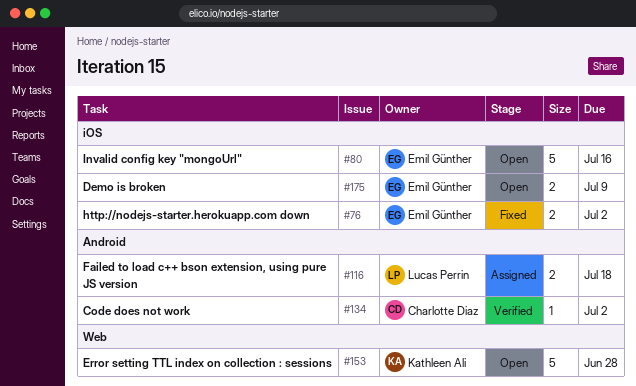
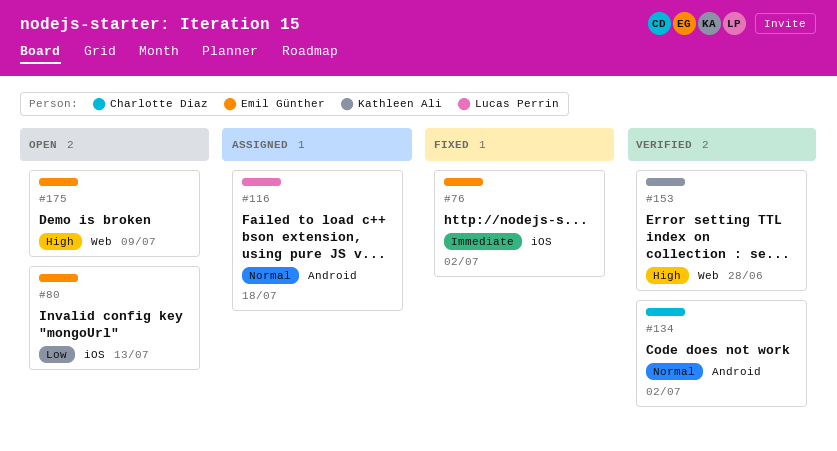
#80, due: Jul 16 -> Jul 13
#153, status: Open -> Verified
#175, label: iOS -> Web

